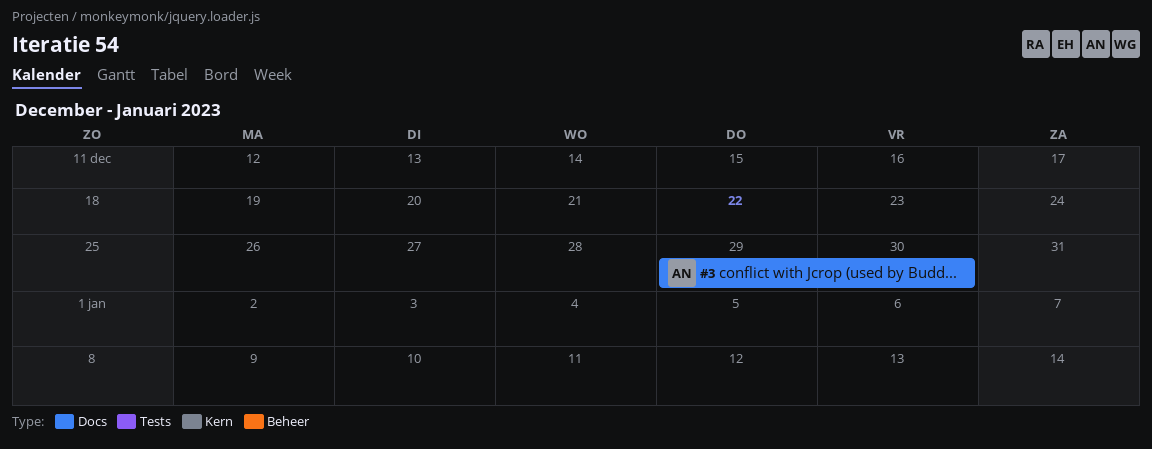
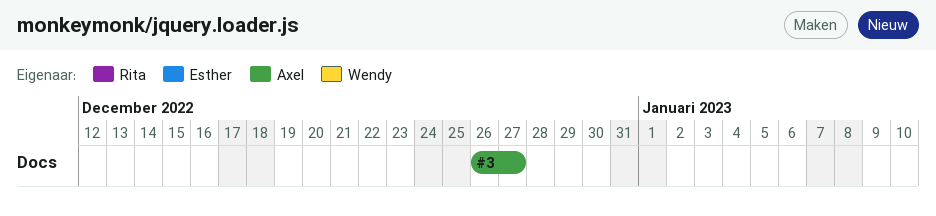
#3, start: Dec 29 -> Dec 26
#3, due: Dec 30 -> Dec 27

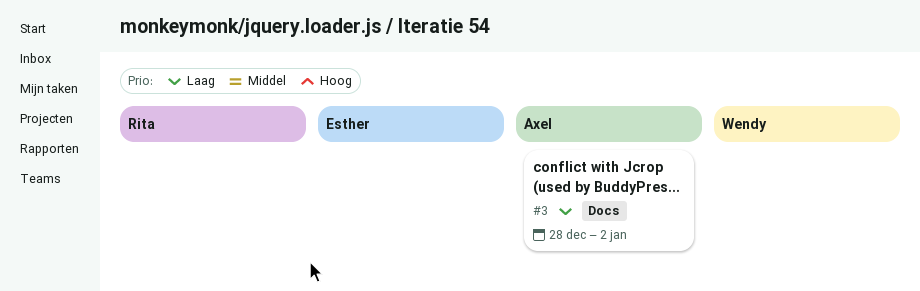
#3, start: Dec 26 -> Dec 28
#3, due: Dec 27 -> Jan 2

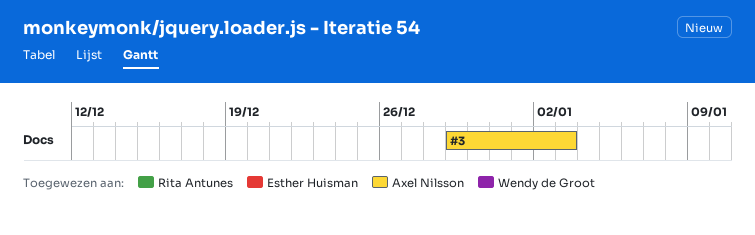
#3, start: Dec 28 -> Dec 29
#3, due: Jan 2 -> Jan 3

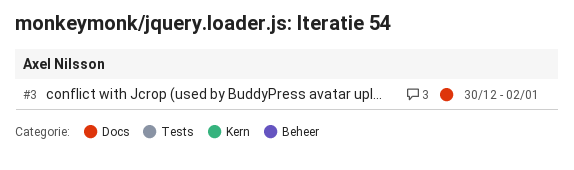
#3, start: Dec 29 -> Dec 30
#3, due: Jan 3 -> Jan 2

